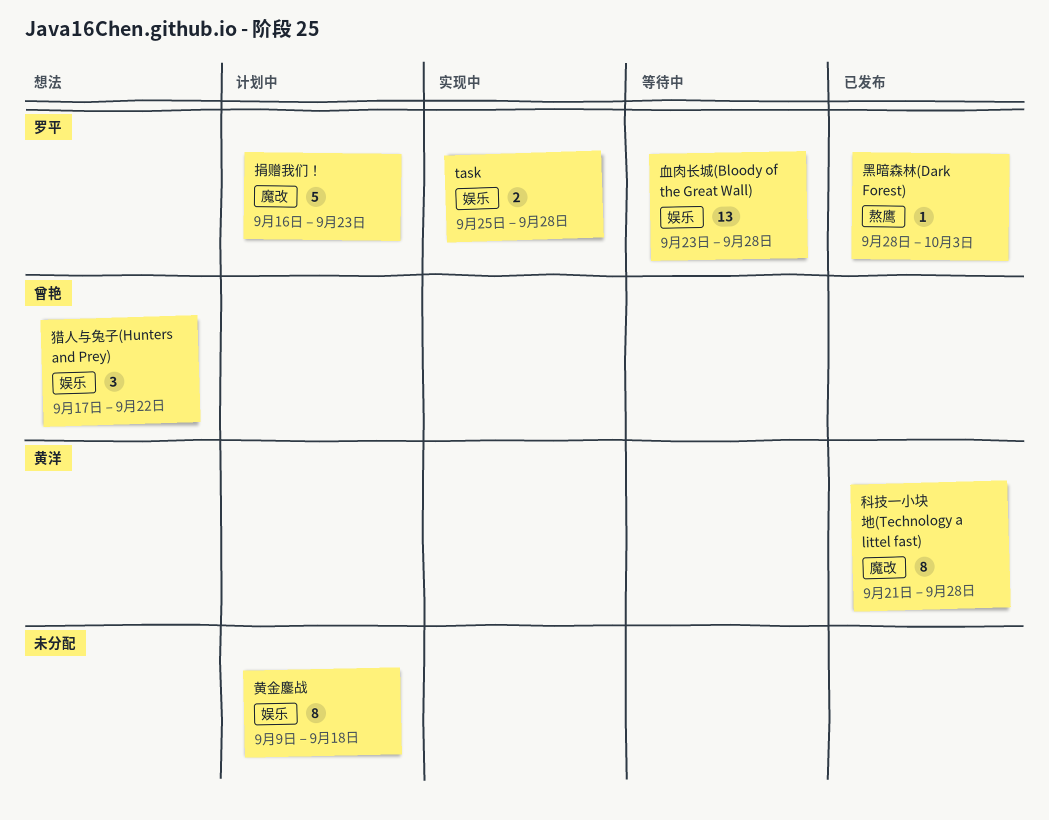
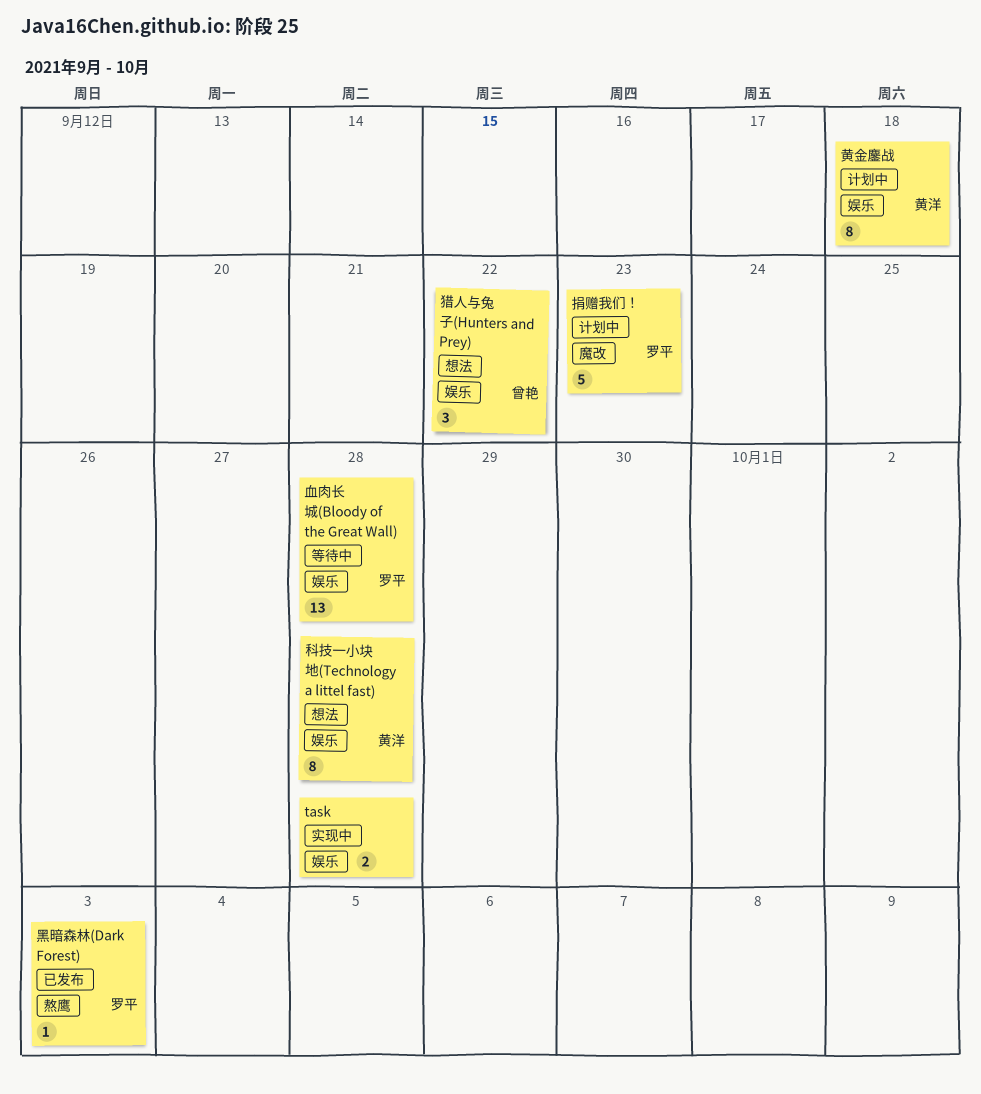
task, owner: 罗平 -> none
科技一小块地(Technology a littel fast), status: 已发布 -> 想法
科技一小块地(Technology a littel fast), label: 魔改 -> 娱乐
黄金鏖战, owner: none -> 黄洋

